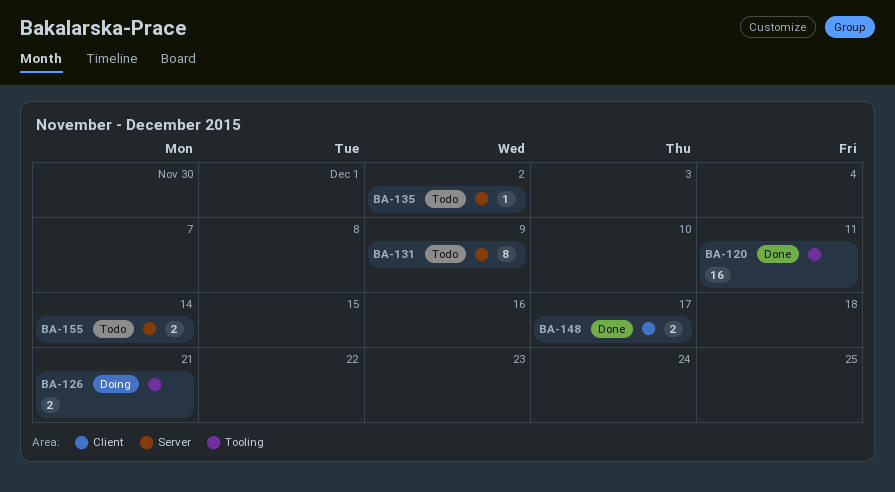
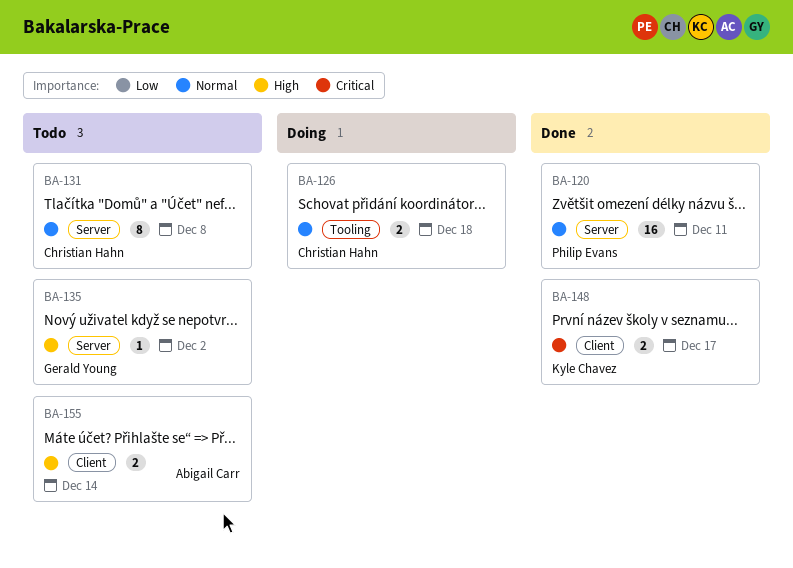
BA-120, label: Tooling -> Server
BA-126, due: Dec 21 -> Dec 18
BA-131, due: Dec 9 -> Dec 8
BA-155, label: Server -> Client

